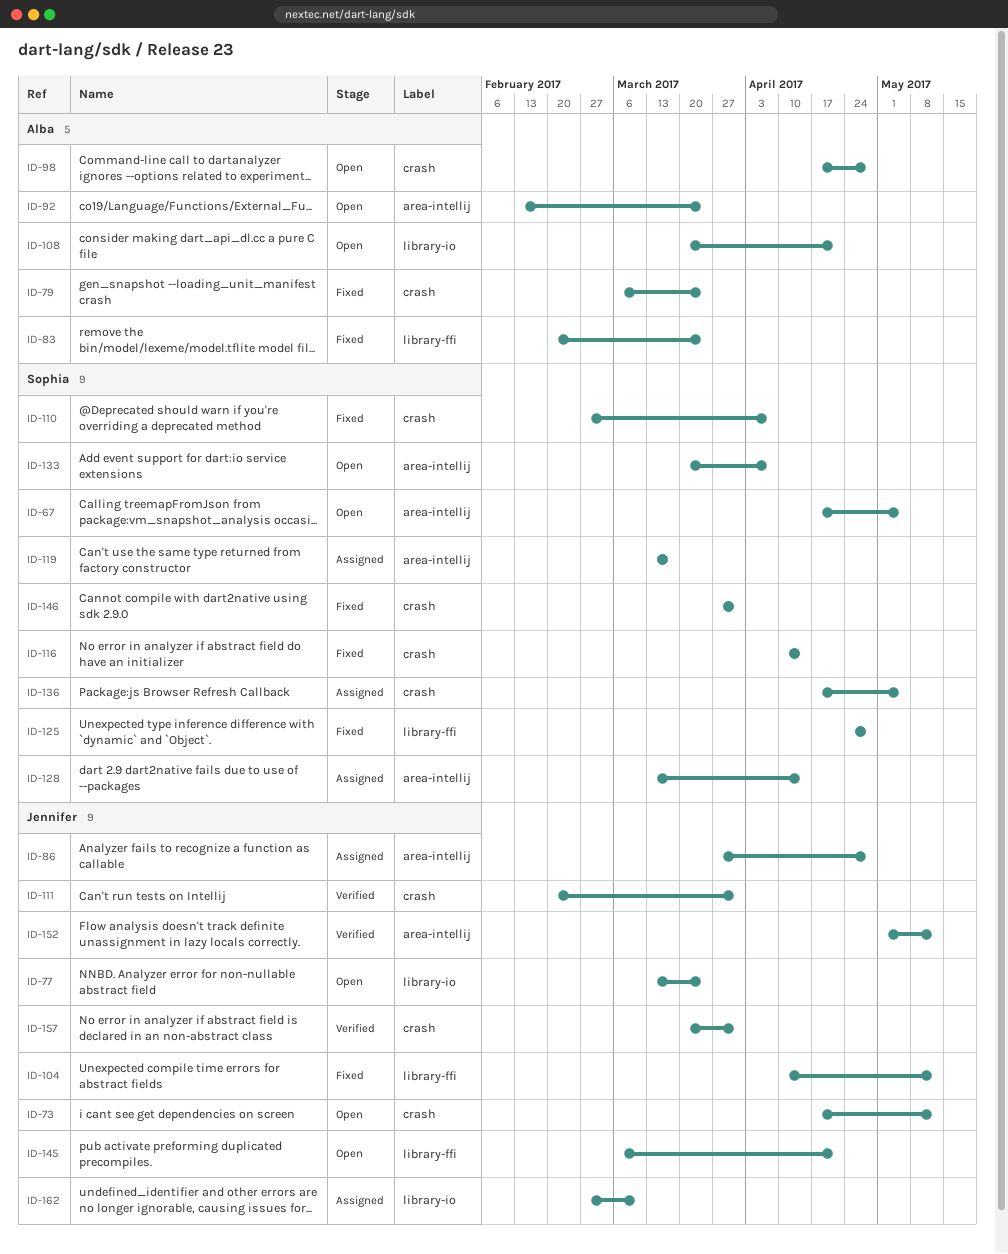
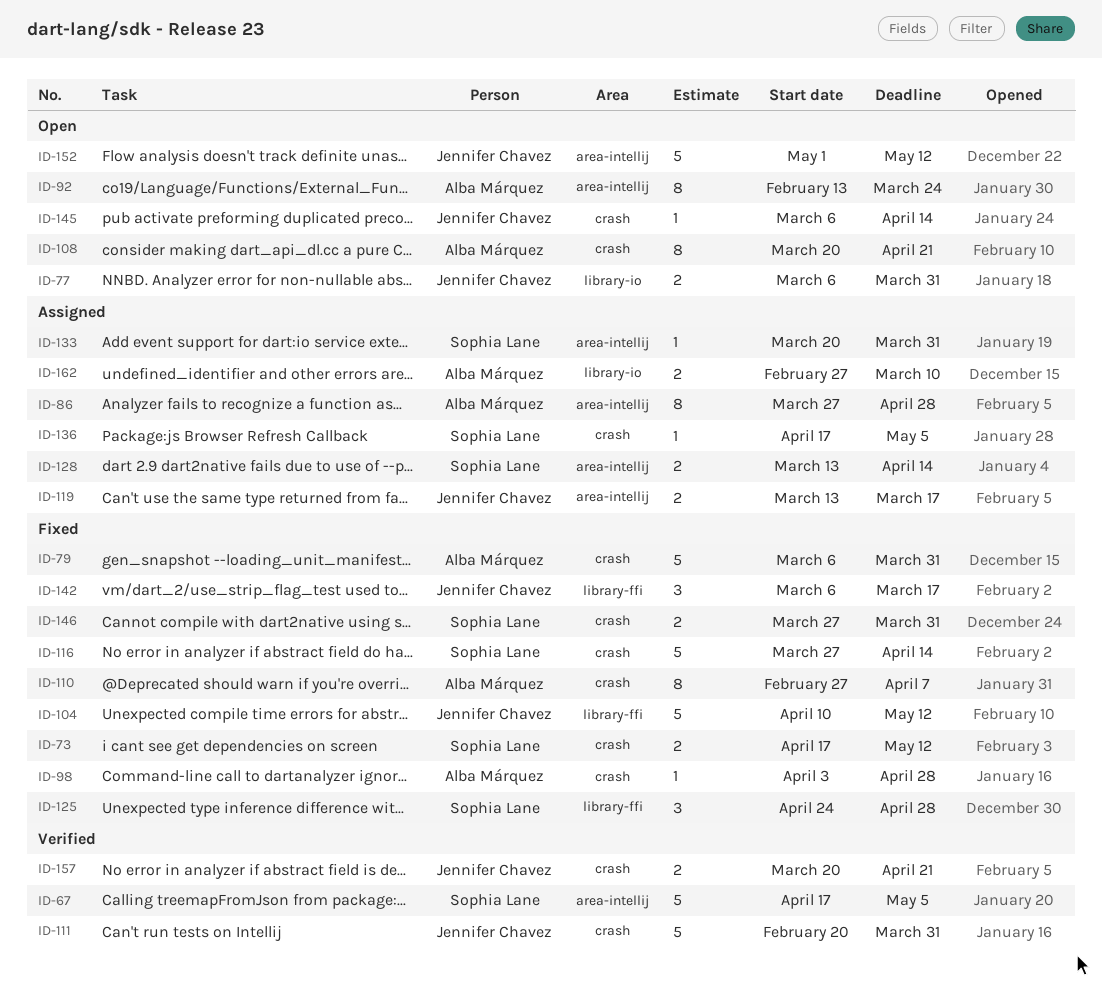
ID-67, status: Open -> Verified
ID-73, status: Open -> Fixed
ID-73, owner: Jennifer Chavez -> Sophia Lane
ID-77, start: Mar 13 -> Mar 6
ID-77, due: Mar 24 -> Mar 31
ID-79, due: Mar 24 -> Mar 31
ID-83: present -> none
ID-86, owner: Jennifer Chavez -> Alba Márquez
ID-98, status: Open -> Fixed
ID-98, start: Apr 17 -> Apr 3
ID-108, label: library-io -> crash
ID-110, owner: Sophia Lane -> Alba Márquez
ID-116, start: Apr 10 -> Mar 27
ID-119, owner: Sophia Lane -> Jennifer Chavez
ID-133, status: Open -> Assigned
ID-133, due: Apr 7 -> Mar 31
ID-142: none -> present
ID-145, label: library-ffi -> crash
ID-145, due: Apr 21 -> Apr 14
ID-152, status: Verified -> Open
ID-157, due: Mar 31 -> Apr 21
ID-162, owner: Jennifer Chavez -> Alba Márquez

